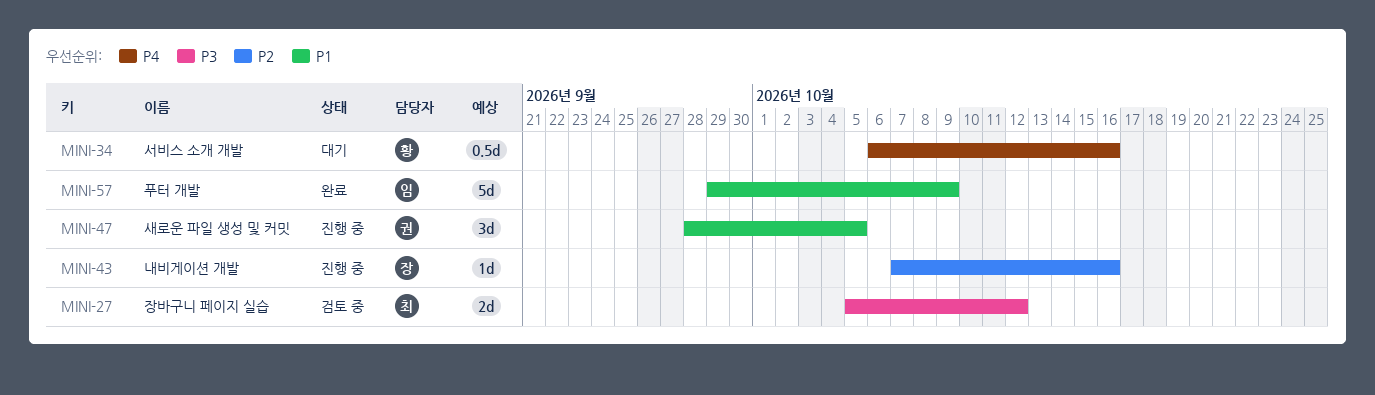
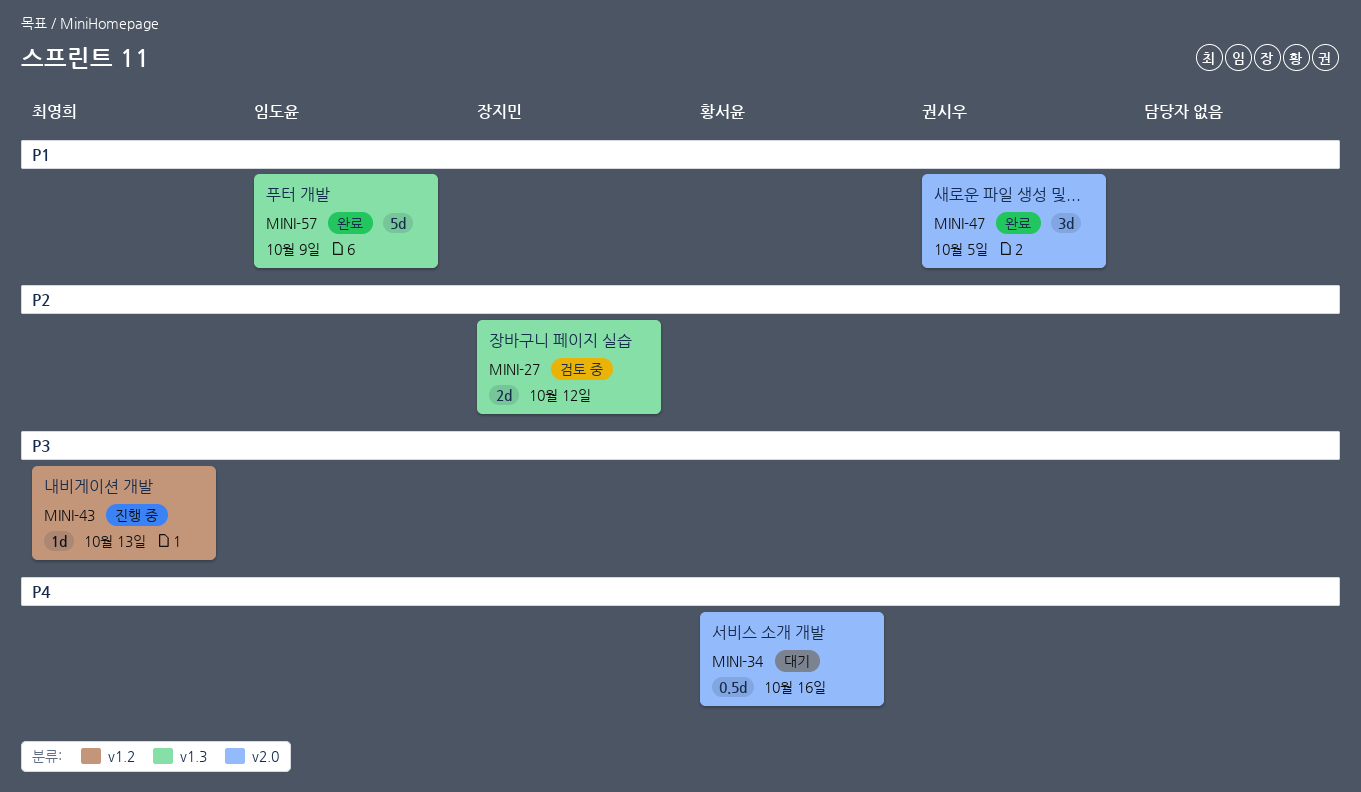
MINI-27, owner: 최영희 -> 장지민
MINI-27, priority: P3 -> P2
MINI-43, owner: 장지민 -> 최영희
MINI-43, priority: P2 -> P3
MINI-43, due: Oct 16 -> Oct 13
MINI-47, status: 진행 중 -> 완료

